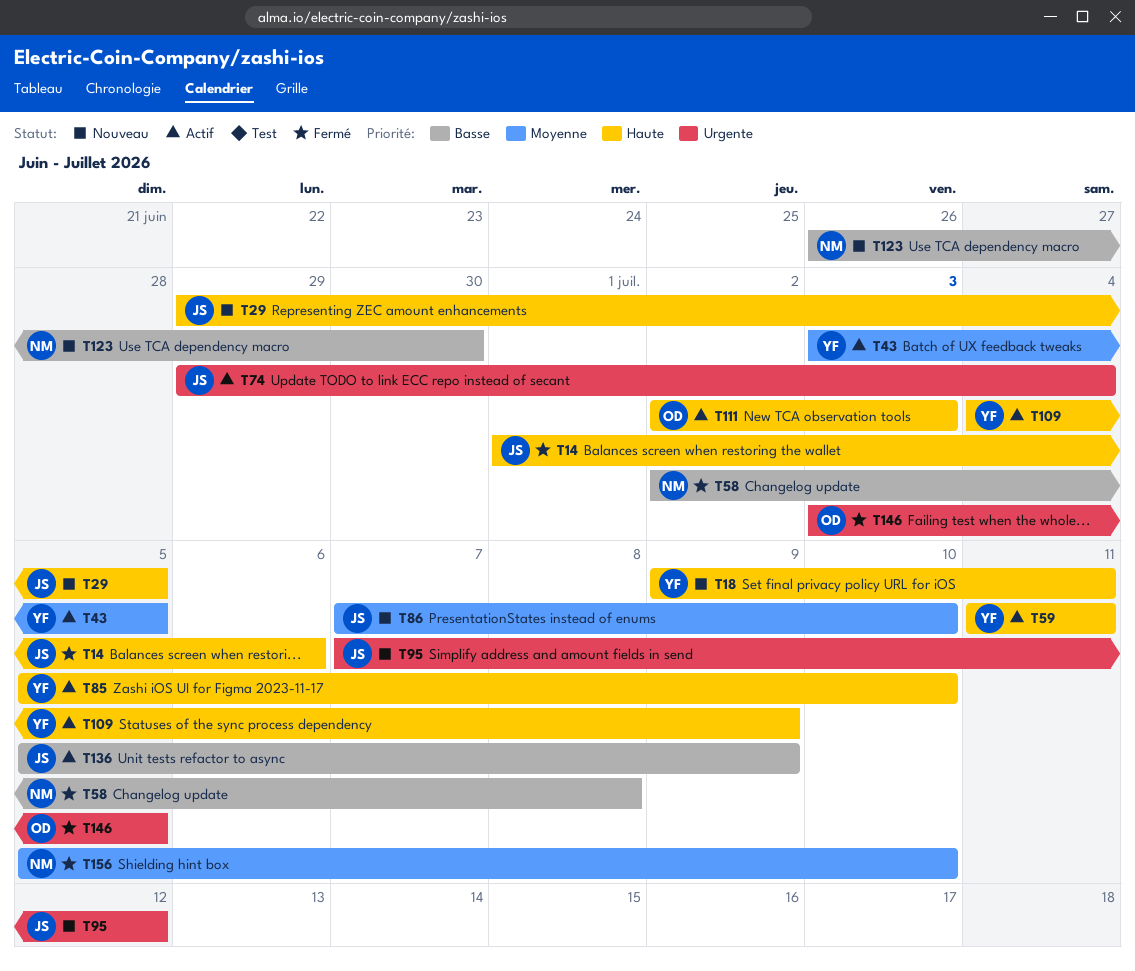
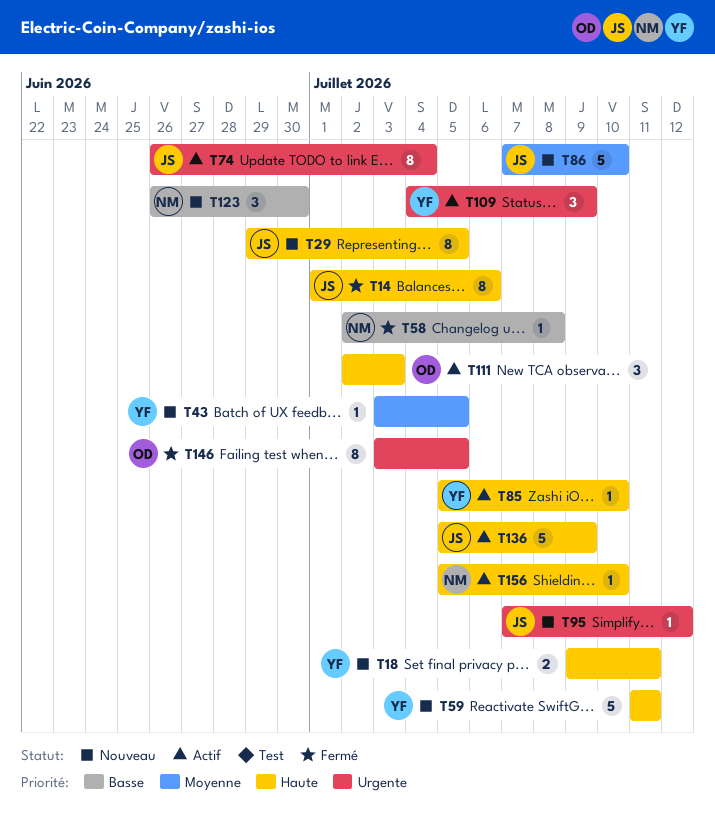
T43, status: Actif -> Nouveau
T59, status: Actif -> Nouveau
T74, start: Jun 29 -> Jun 26
T109, priority: Haute -> Urgente
T136, priority: Basse -> Haute
T156, status: Fermé -> Actif
T156, priority: Moyenne -> Haute

